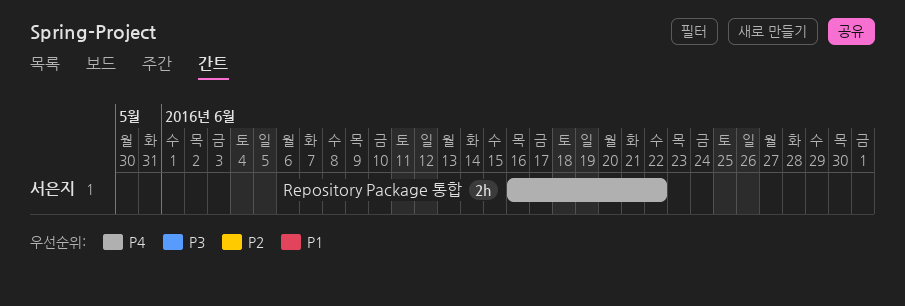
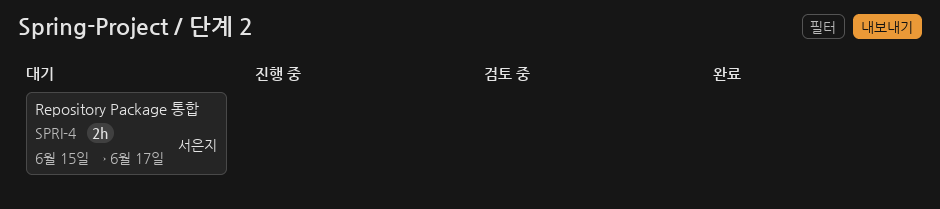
Repository Package 통합, start: Jun 16 -> Jun 15
Repository Package 통합, due: Jun 22 -> Jun 17

